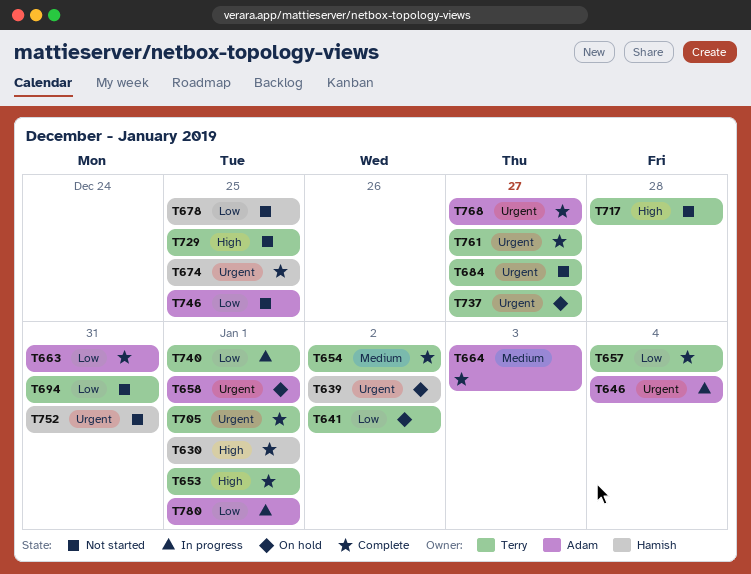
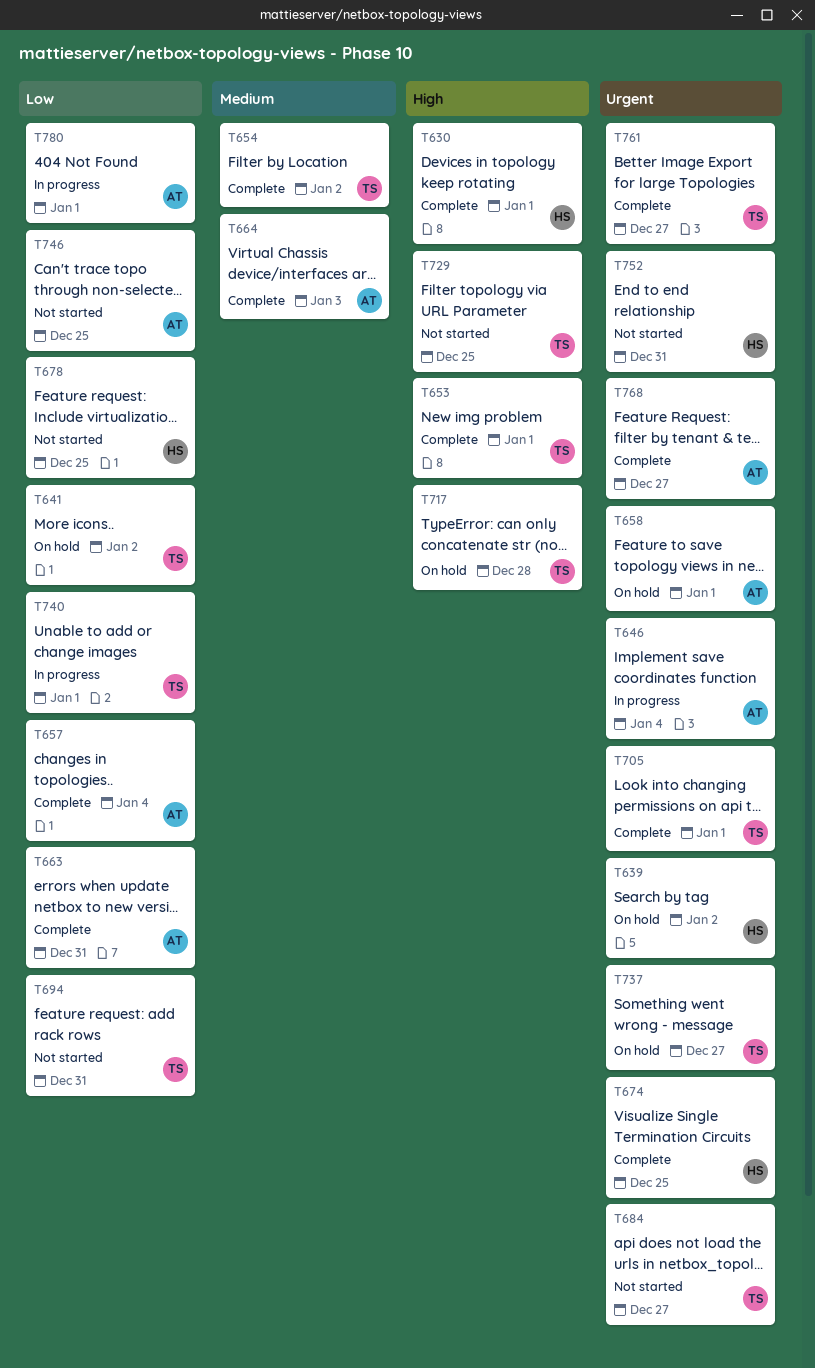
T657, owner: Terry -> Adam
T717, status: Not started -> On hold

